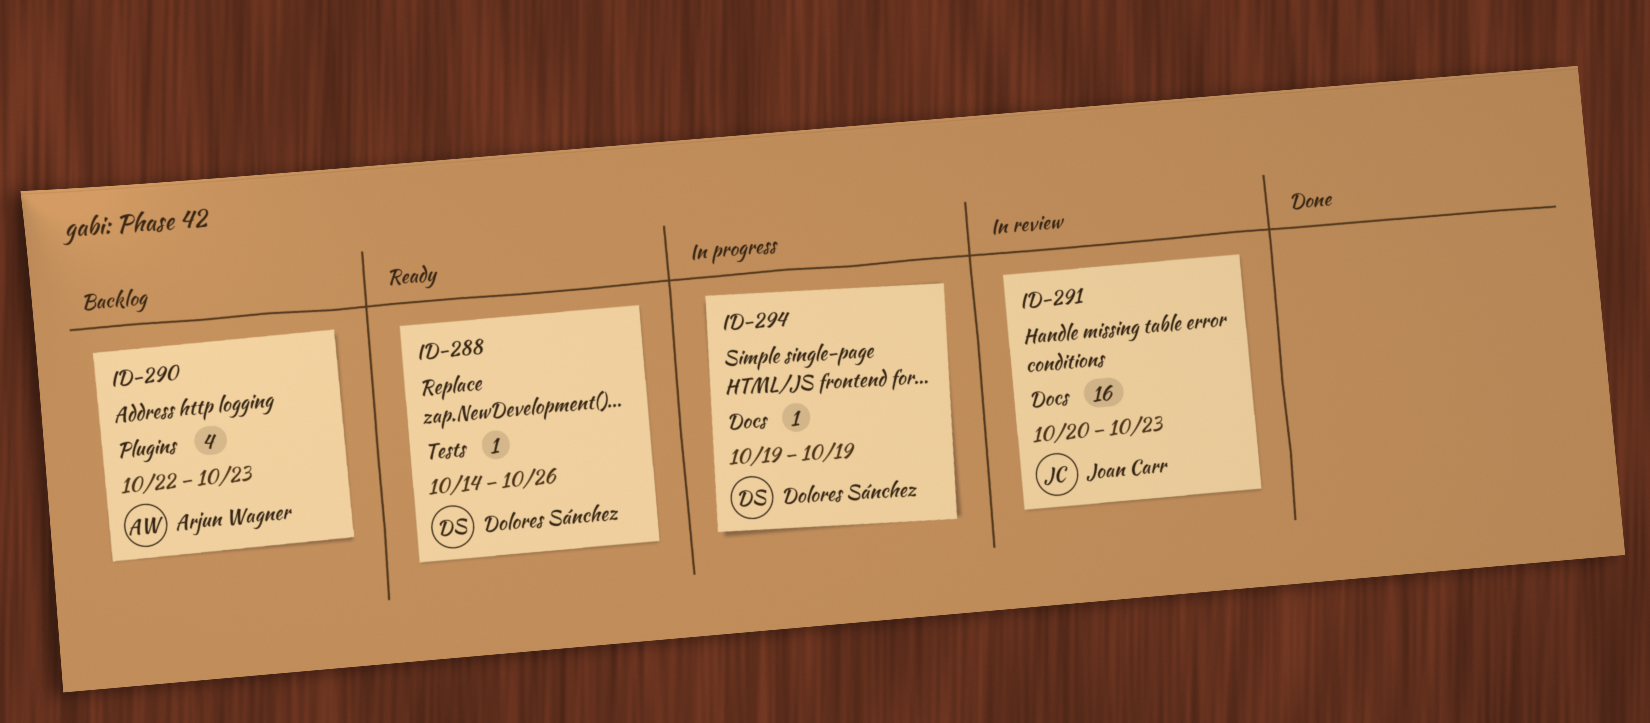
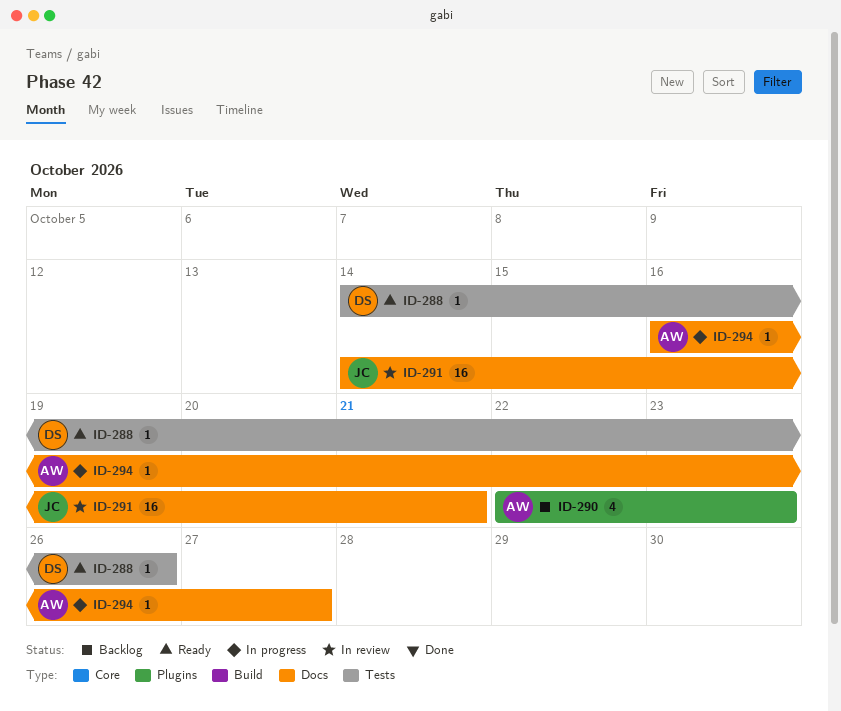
ID-291, start: Oct 20 -> Oct 14
ID-291, due: Oct 23 -> Oct 21
ID-294, owner: Dolores Sánchez -> Arjun Wagner
ID-294, start: Oct 19 -> Oct 16
ID-294, due: Oct 19 -> Oct 27

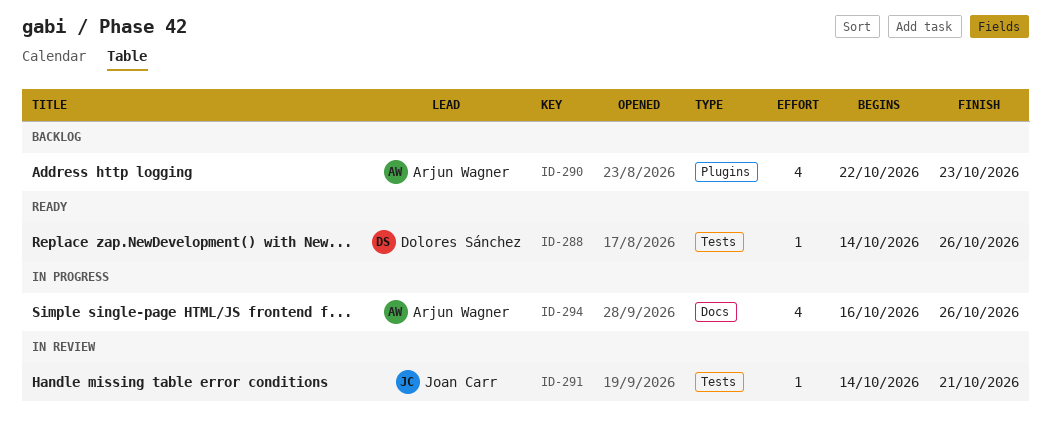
ID-291, label: Docs -> Tests
ID-291, estimate: 16 -> 1
ID-294, estimate: 1 -> 4
ID-294, due: Oct 27 -> Oct 26

